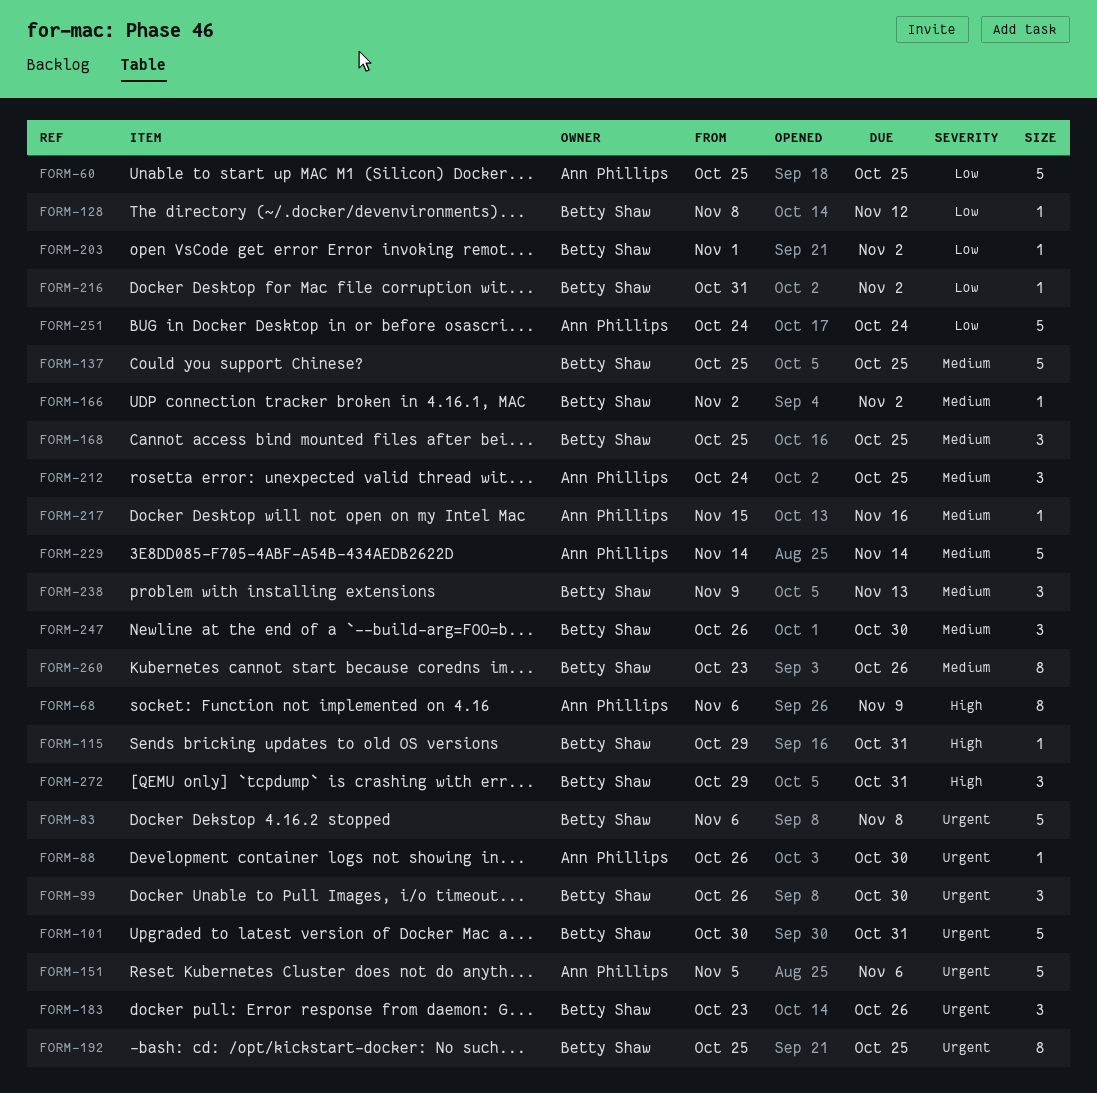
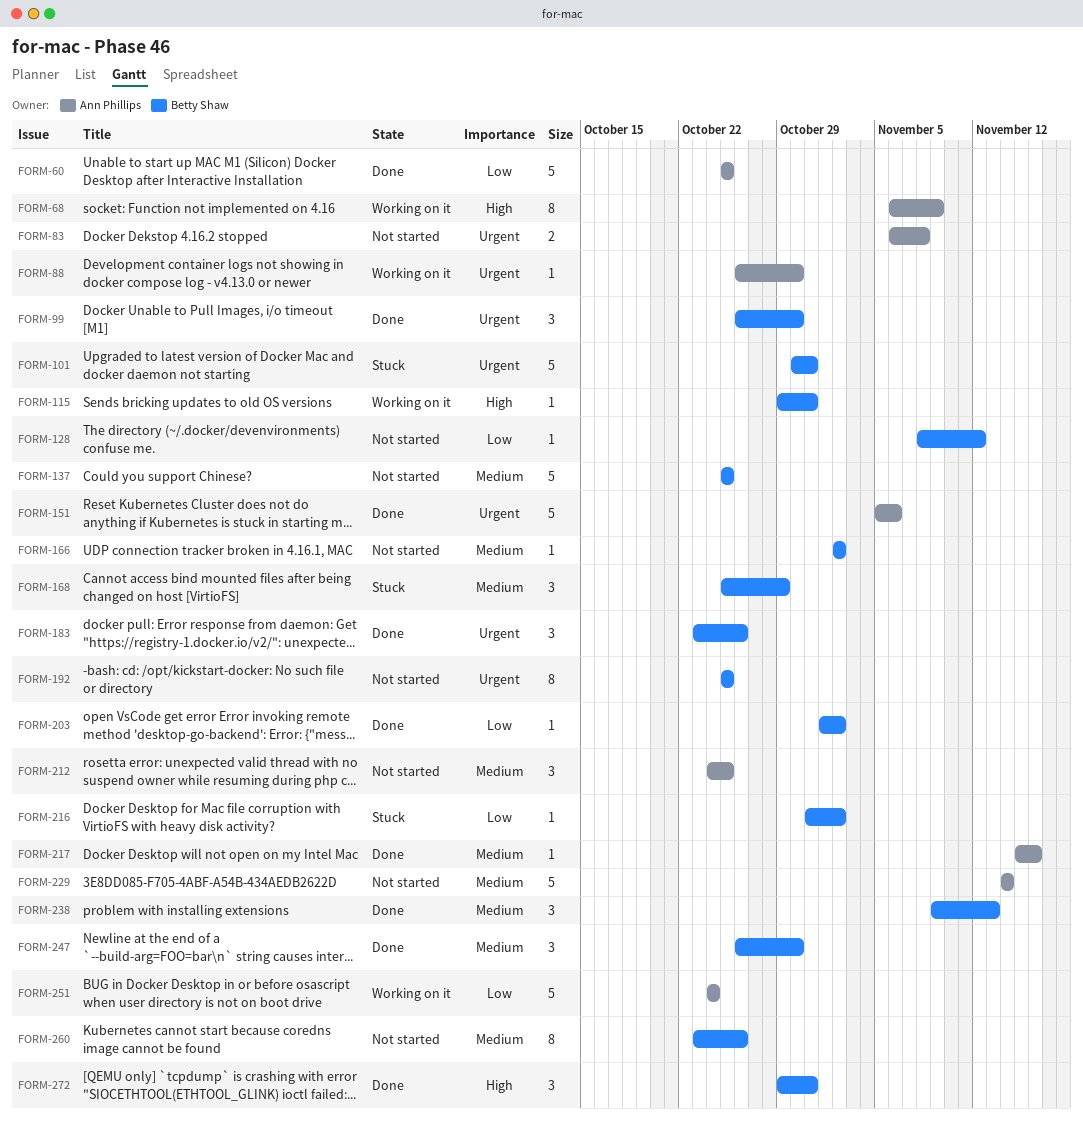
FORM-83, owner: Betty Shaw -> Ann Phillips
FORM-83, estimate: 5 -> 2
FORM-168, due: Oct 25 -> Oct 29

